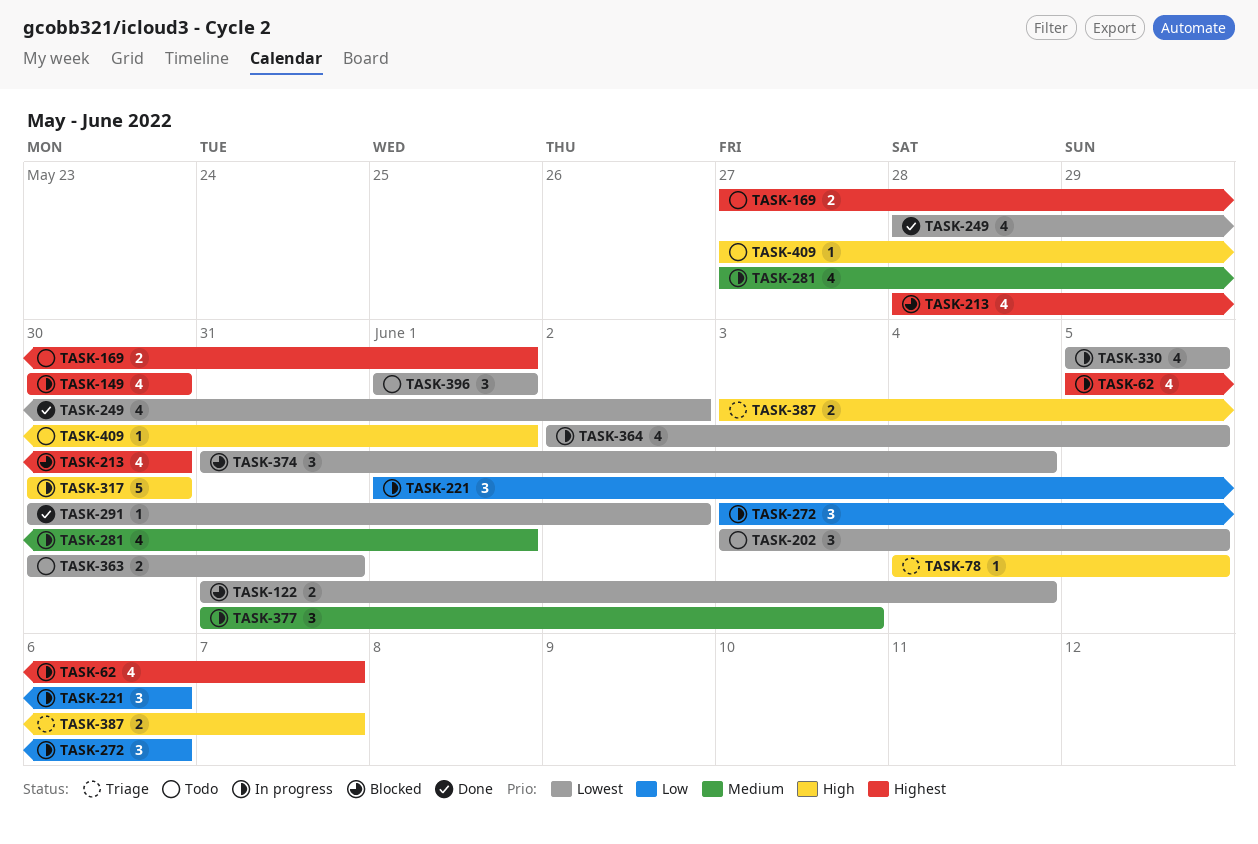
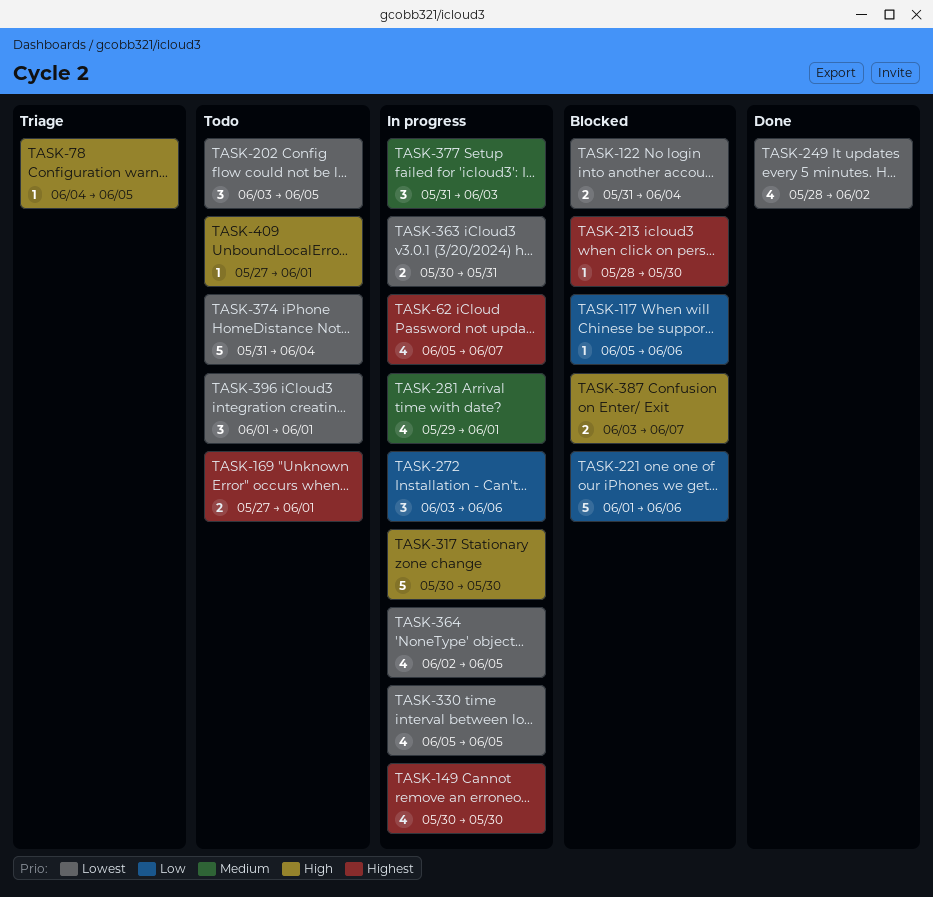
TASK-117: none -> present
TASK-213, estimate: 4 -> 1
TASK-221, status: In progress -> Blocked
TASK-221, estimate: 3 -> 5
TASK-281, start: May 27 -> May 29
TASK-291: present -> none
TASK-363, status: Todo -> In progress
TASK-374, status: Blocked -> Todo
TASK-374, estimate: 3 -> 5
TASK-387, status: Triage -> Blocked

